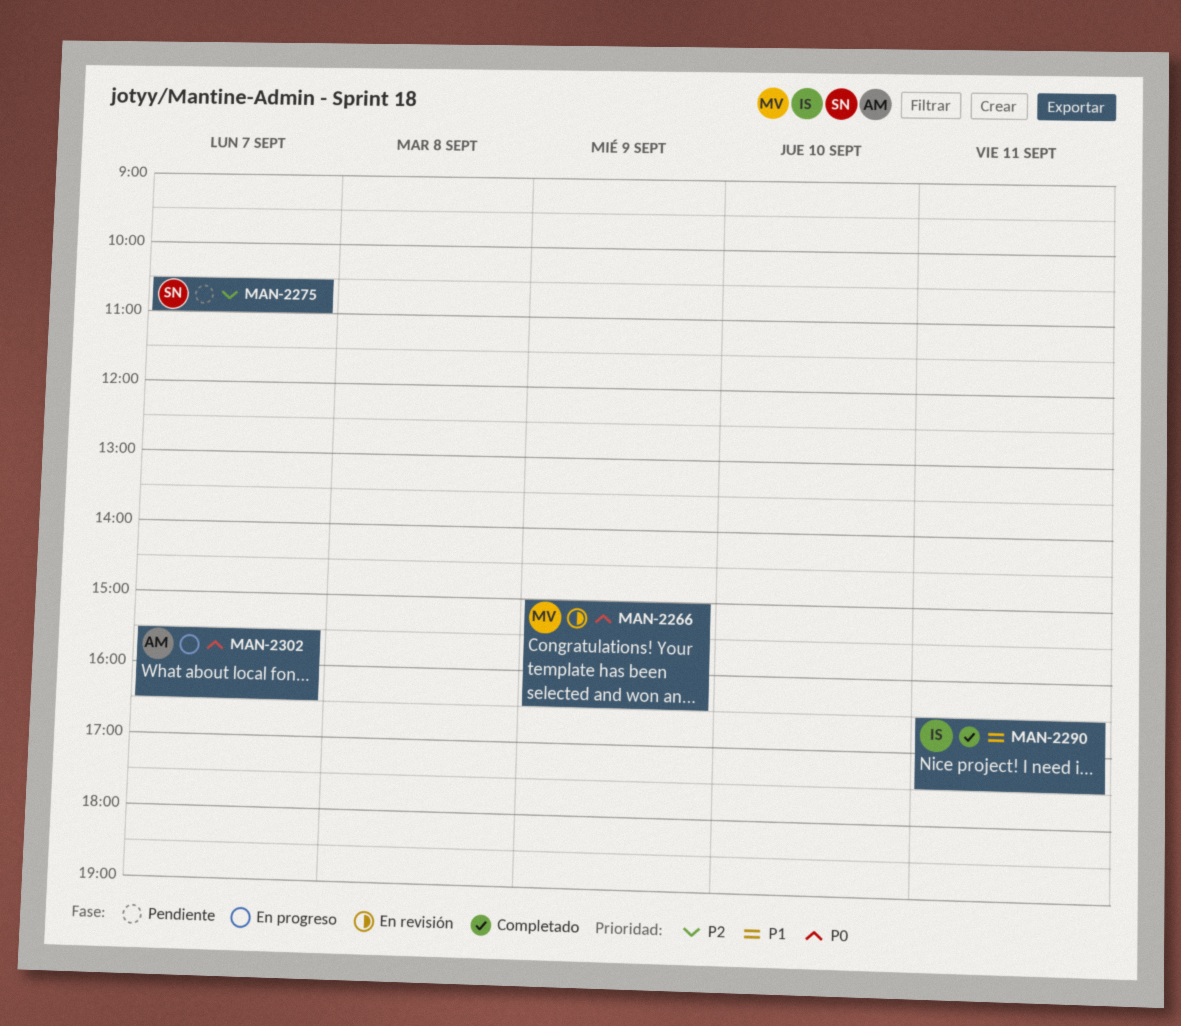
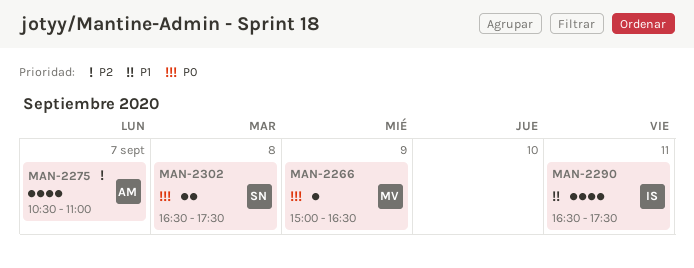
MAN-2275, owner: SN -> AM
MAN-2302, owner: AM -> SN
MAN-2302, day: Sep 7 -> Sep 8
MAN-2302, begins: 15:30 -> 16:30
MAN-2302, ends: 16:30 -> 17:30

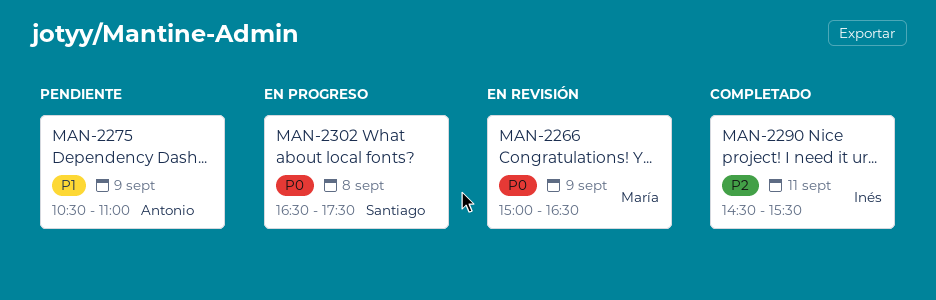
MAN-2275, priority: P2 -> P1
MAN-2275, day: Sep 7 -> Sep 9
MAN-2290, priority: P1 -> P2
MAN-2290, begins: 16:30 -> 14:30
MAN-2290, ends: 17:30 -> 15:30

